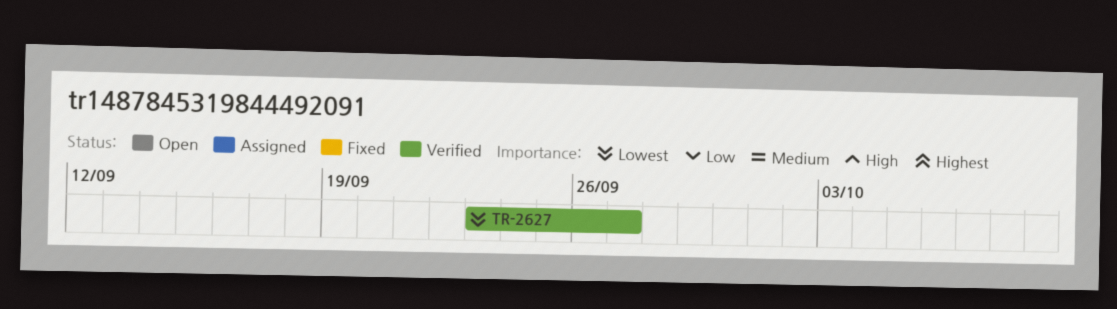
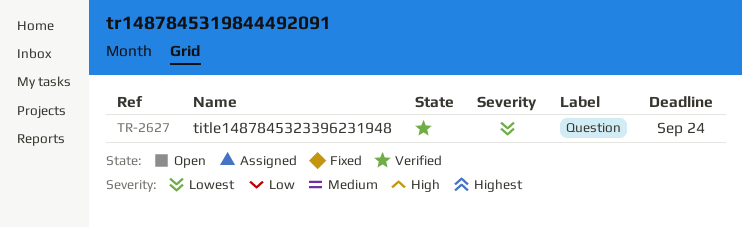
TR-2627, due: Sep 27 -> Sep 24

